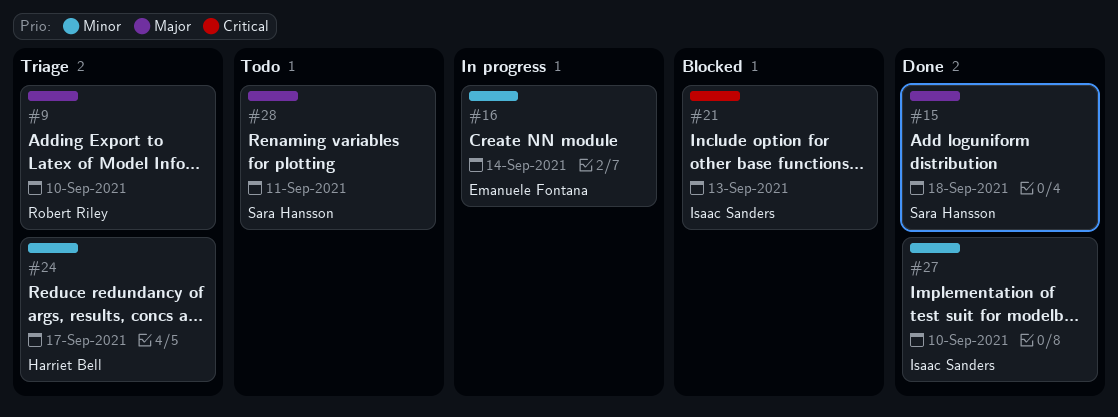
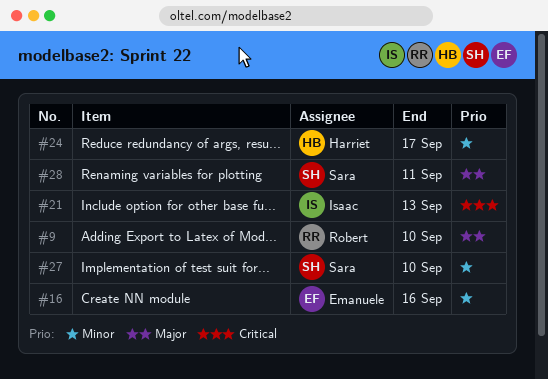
#15: present -> none
#16, due: Sep 14 -> Sep 16
#27, owner: Isaac Sanders -> Sara Hansson

